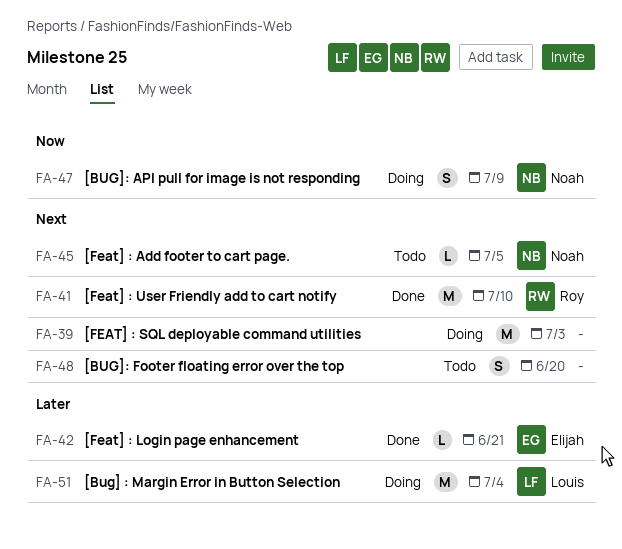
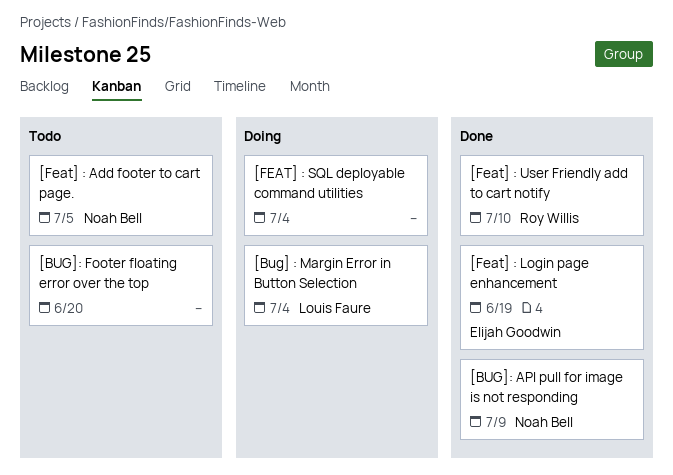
[BUG]: API pull for image is not responding, status: Doing -> Done
[Feat] : Login page enhancement, due: Jun 21 -> Jun 19
[FEAT] : SQL deployable command utilities, due: Jul 3 -> Jul 4

